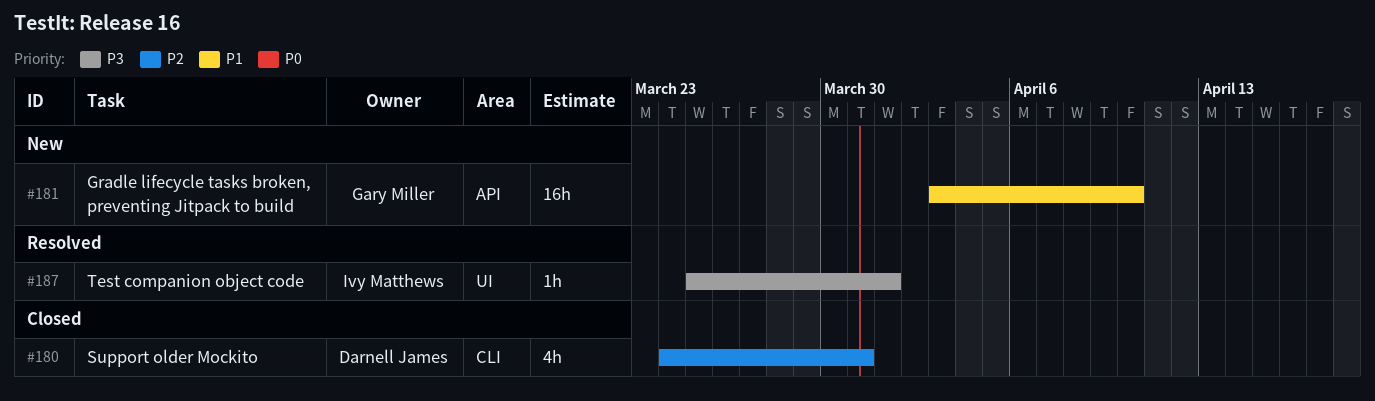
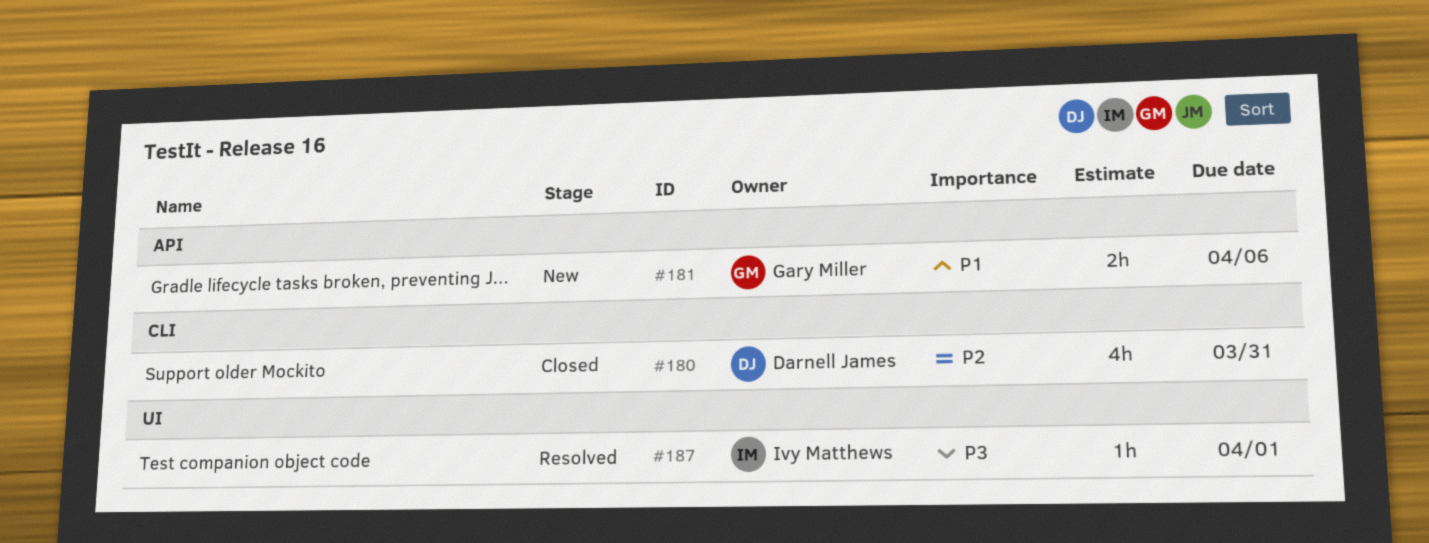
#181, estimate: 16h -> 2h
#181, due: Apr 10 -> Apr 6

